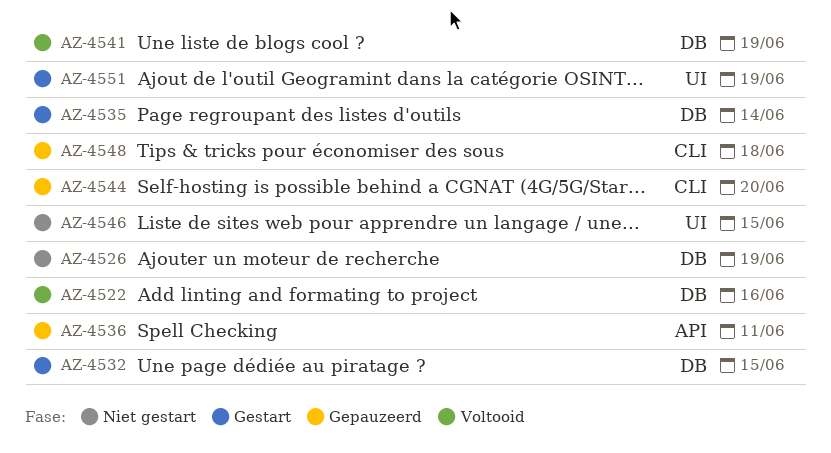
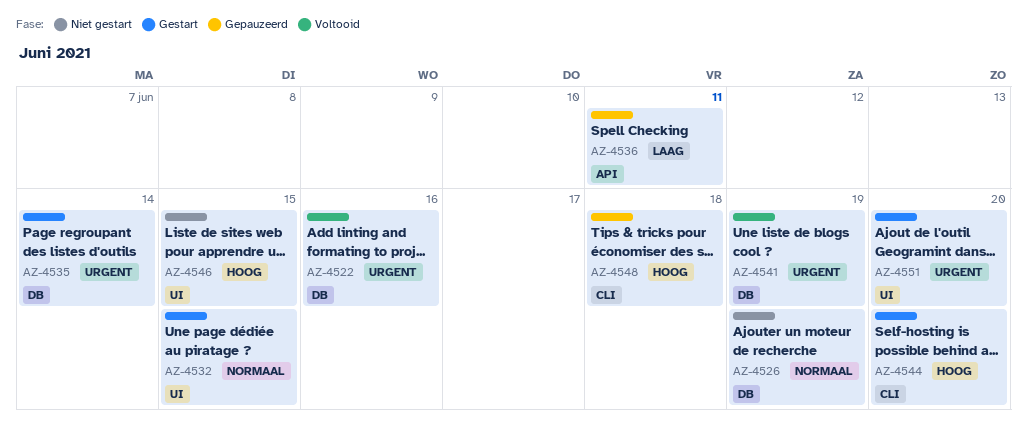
AZ-4532, label: DB -> UI
AZ-4544, status: Gepauzeerd -> Gestart
AZ-4551, due: Jun 19 -> Jun 20

